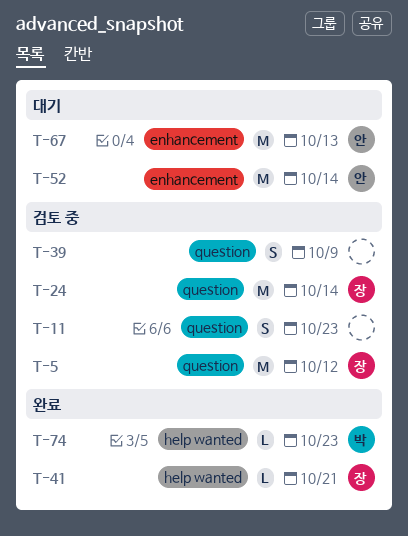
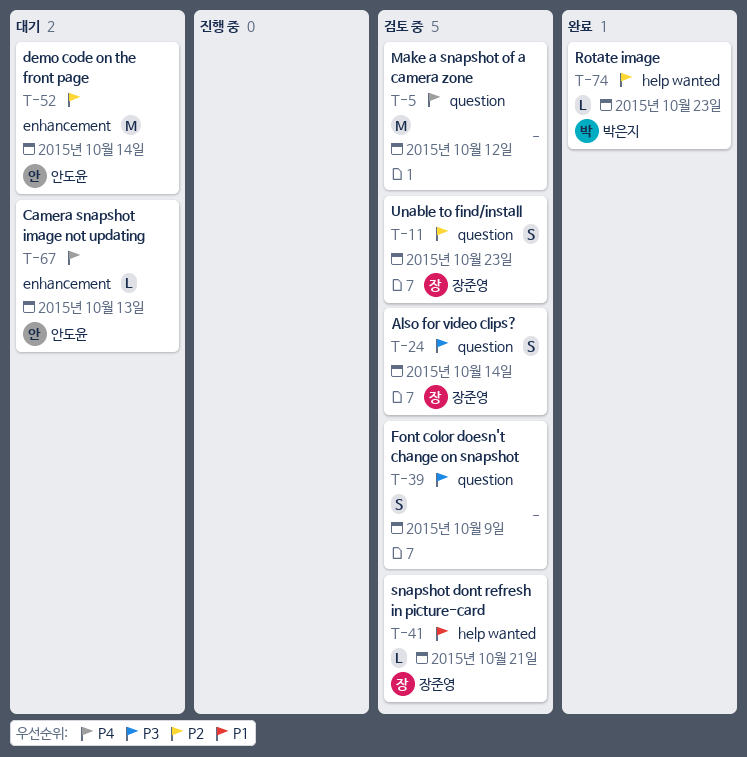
T-5, owner: 장준영 -> none
T-11, owner: none -> 장준영
T-24, estimate: M -> S
T-41, status: 완료 -> 검토 중
T-67, estimate: M -> L

